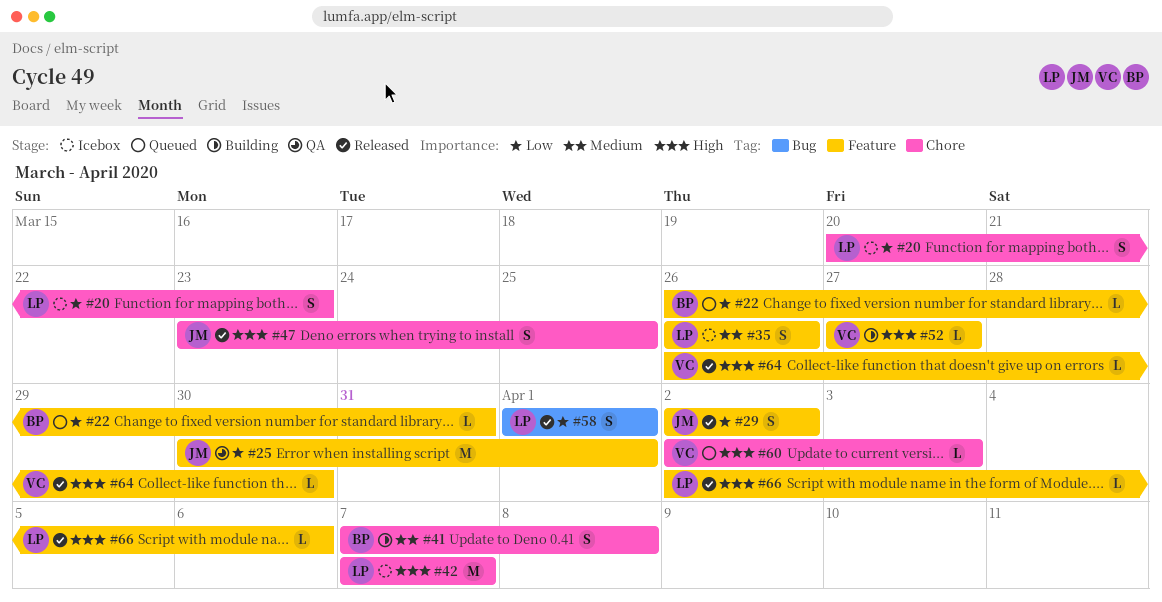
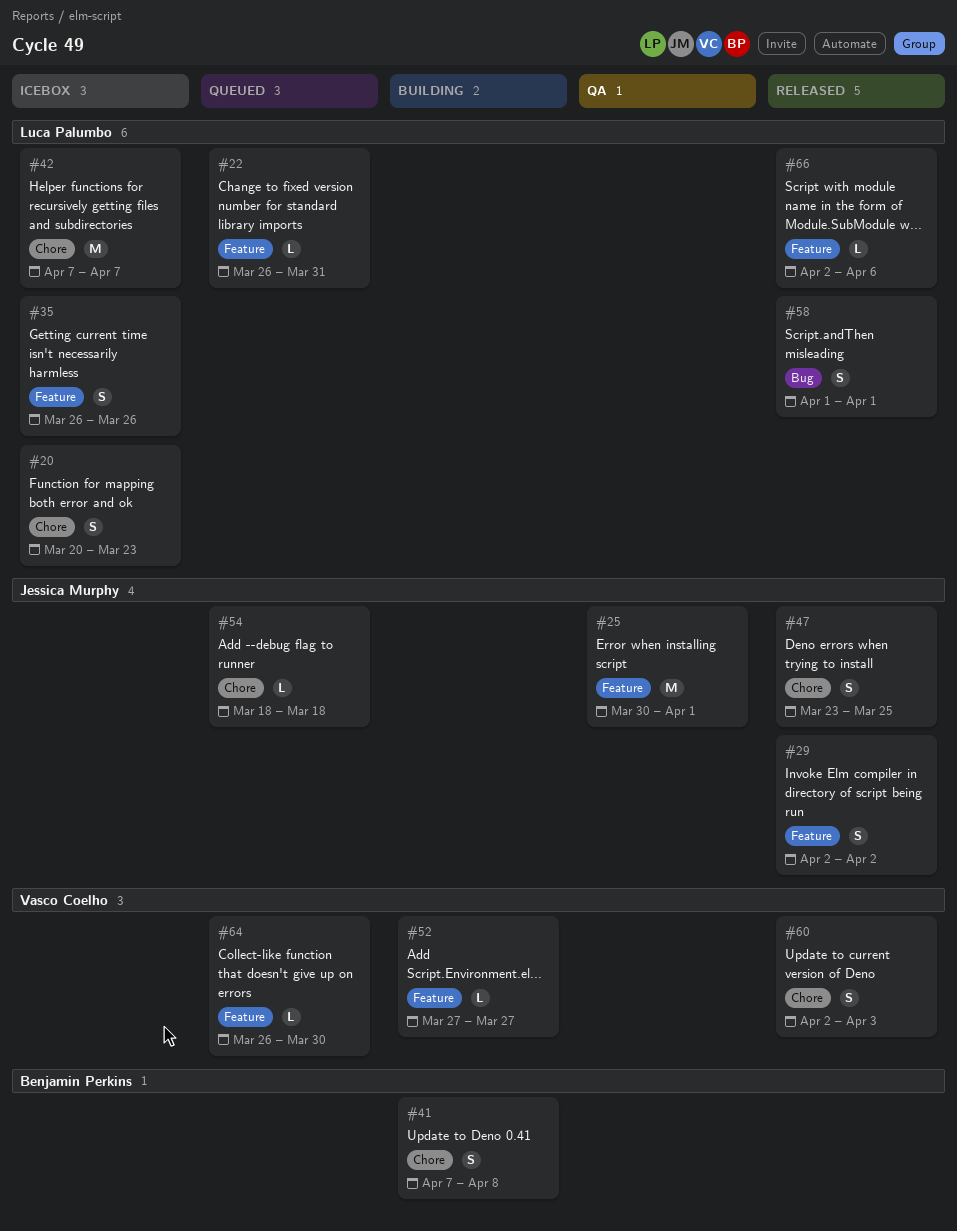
#22, owner: Benjamin Perkins -> Luca Palumbo
#54: none -> present
#60, status: Queued -> Released
#60, estimate: L -> S
#64, status: Released -> Queued

